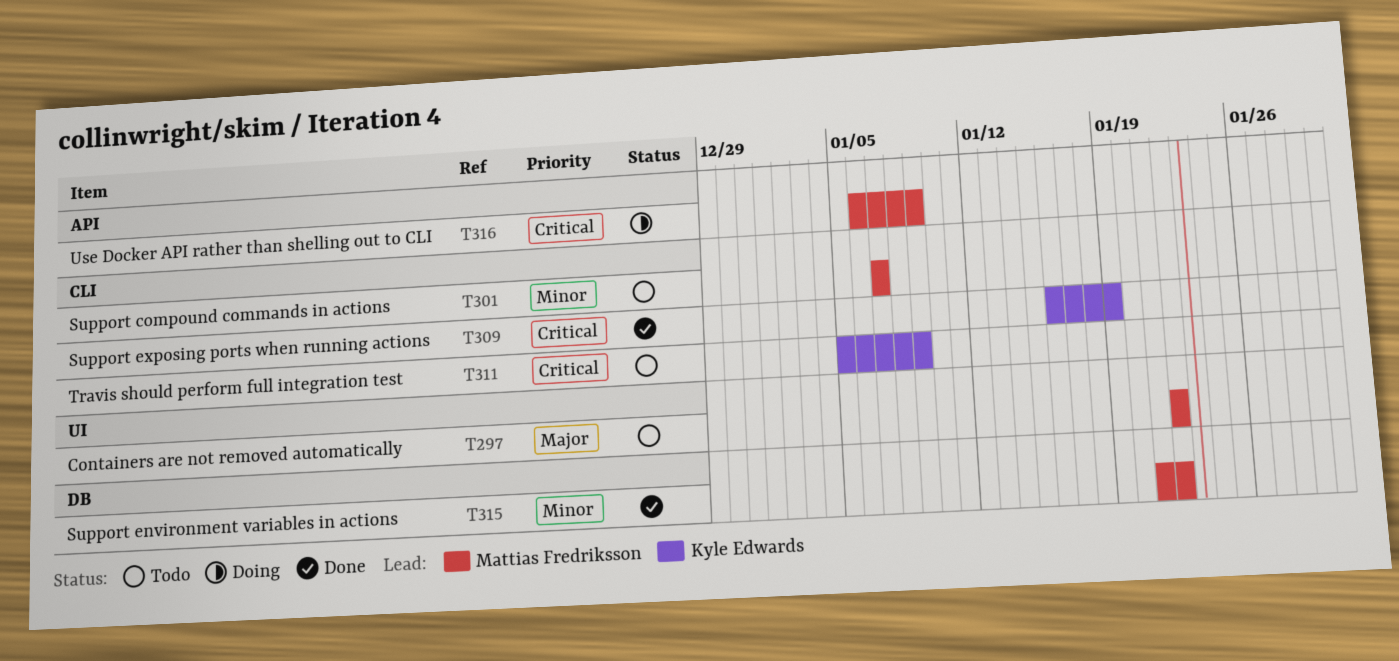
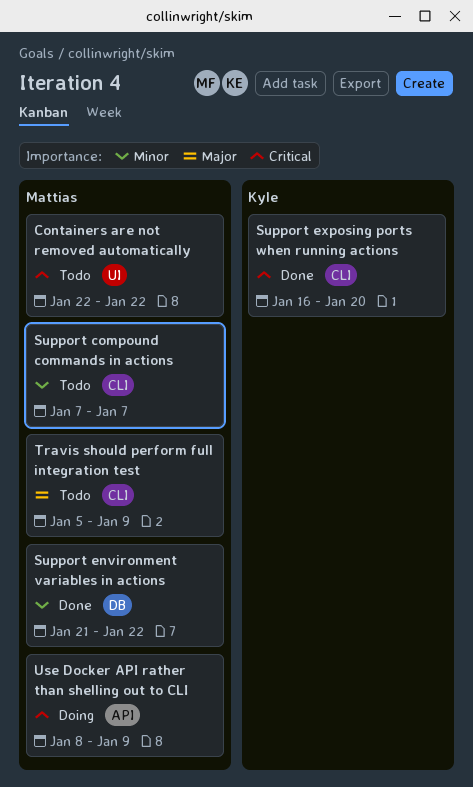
Containers are not removed automatically, priority: Major -> Critical
Support exposing ports when running actions, due: Jan 19 -> Jan 20
Travis should perform full integration test, owner: Kyle Edwards -> Mattias Fredriksson
Travis should perform full integration test, priority: Critical -> Major
Use Docker API rather than shelling out to CLI, start: Jan 6 -> Jan 8

